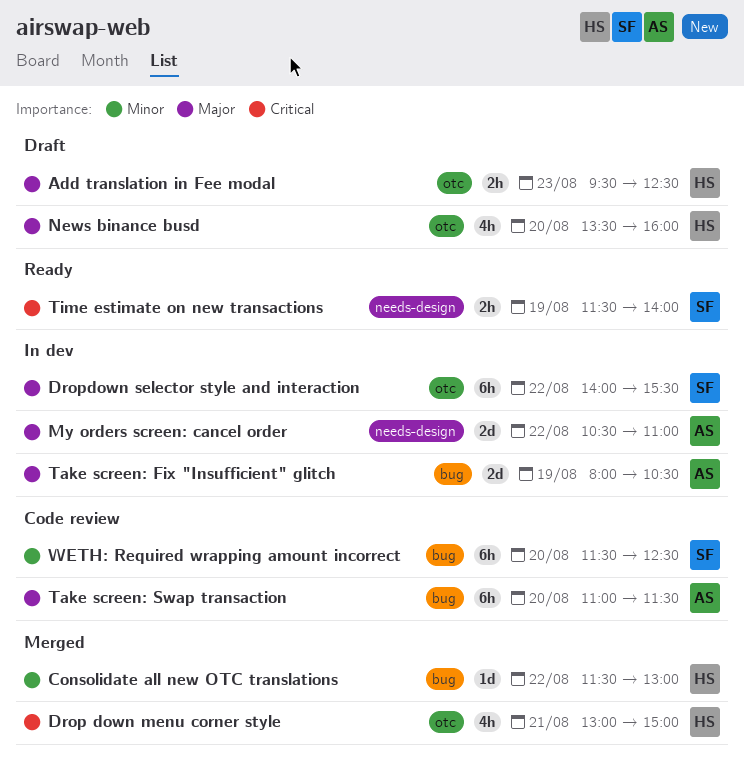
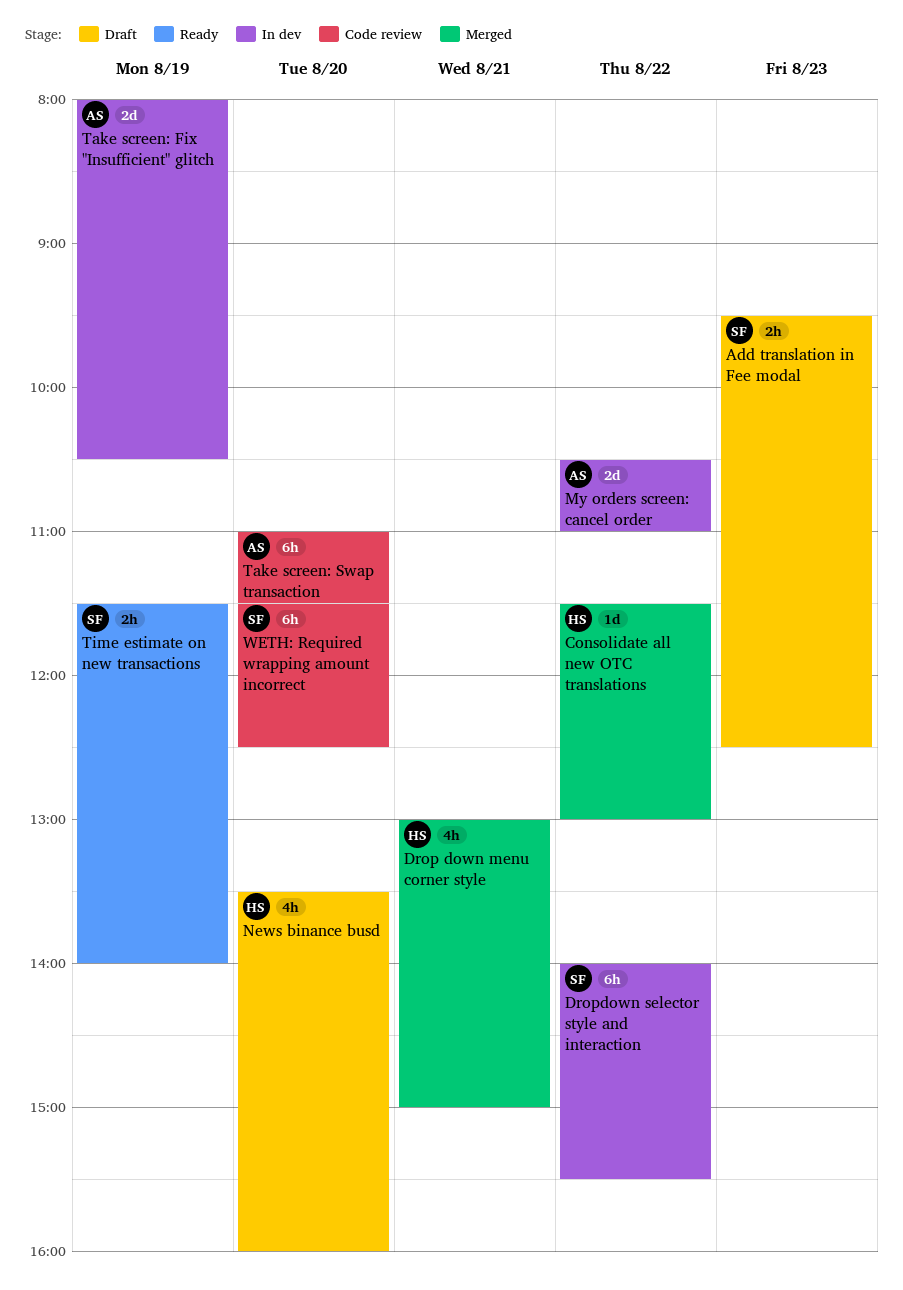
Add translation in Fee modal, owner: HS -> SF

